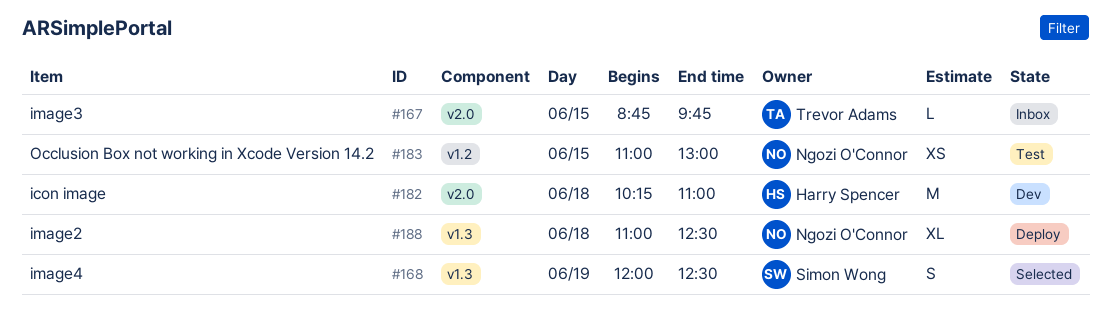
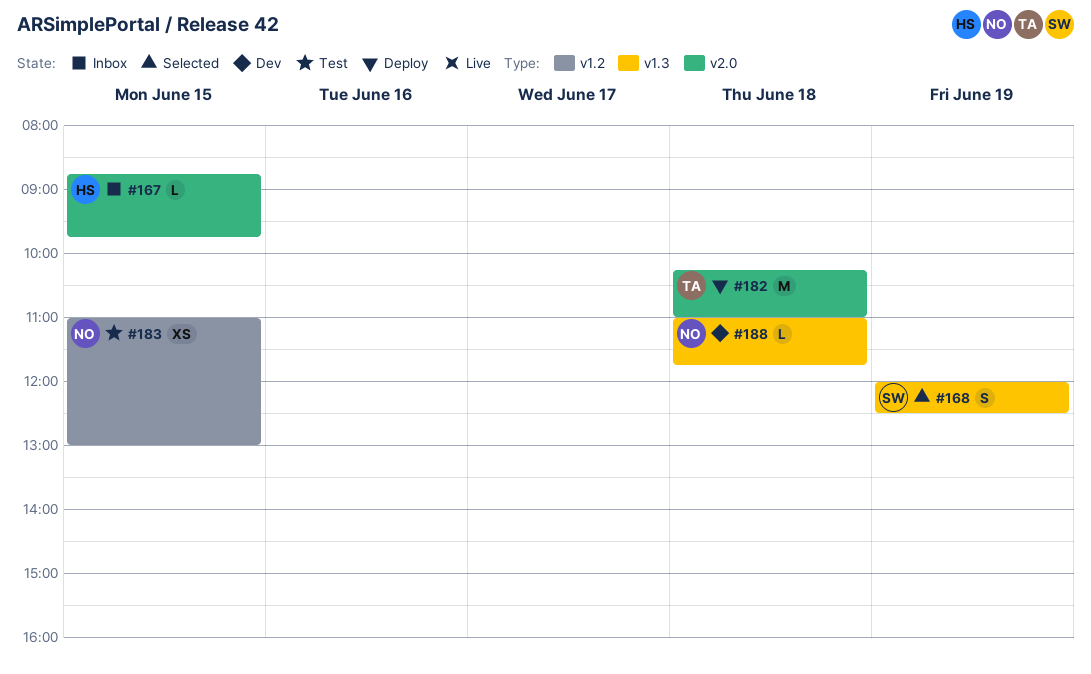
#167, owner: Trevor Adams -> Harry Spencer
#182, status: Dev -> Deploy
#182, owner: Harry Spencer -> Trevor Adams
#188, status: Deploy -> Dev
#188, estimate: XL -> L
#188, ends: 12:30 -> 11:45

